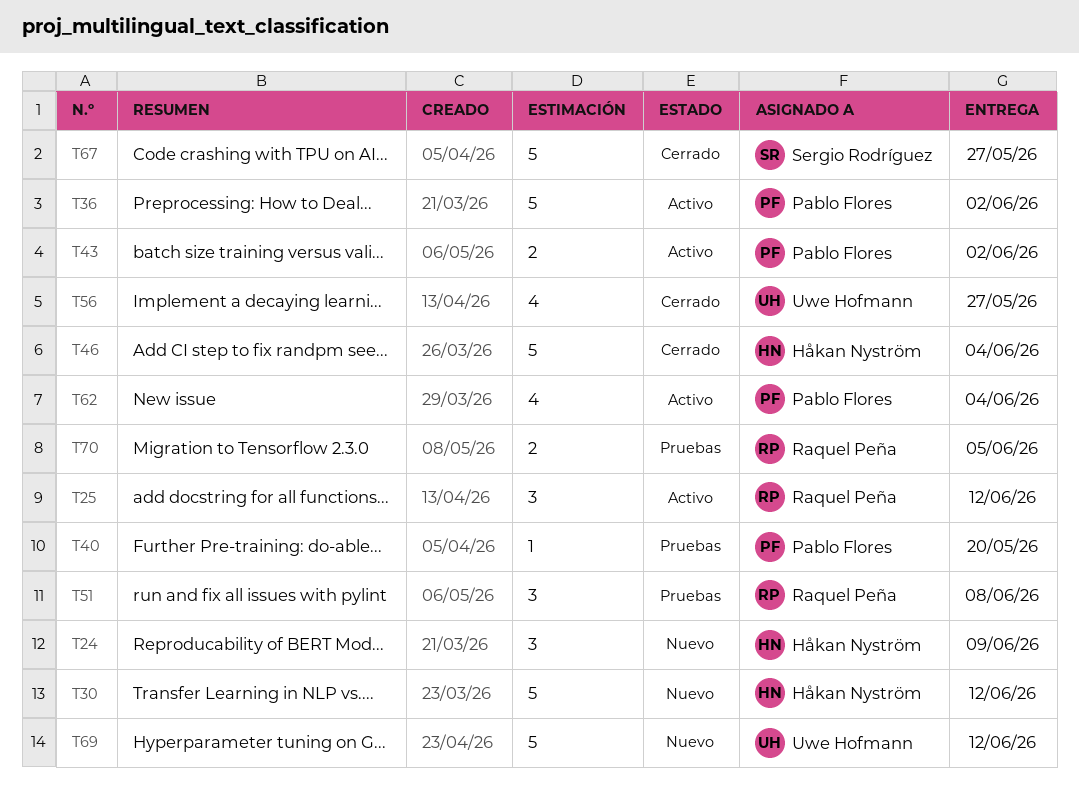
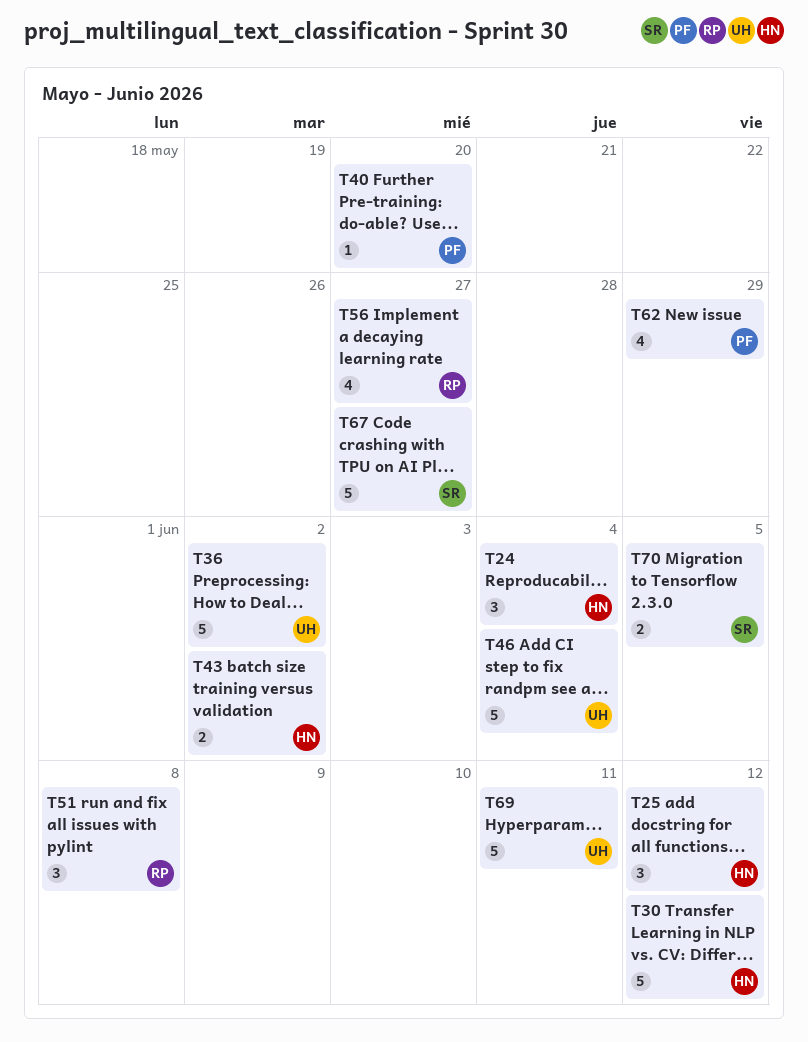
T24, due: Jun 9 -> Jun 4
T25, owner: Raquel Peña -> Håkan Nyström
T36, owner: Pablo Flores -> Uwe Hofmann
T43, owner: Pablo Flores -> Håkan Nyström
T46, owner: Håkan Nyström -> Uwe Hofmann
T56, owner: Uwe Hofmann -> Raquel Peña
T62, due: Jun 4 -> May 29
T69, due: Jun 12 -> Jun 11
T70, owner: Raquel Peña -> Sergio Rodríguez

